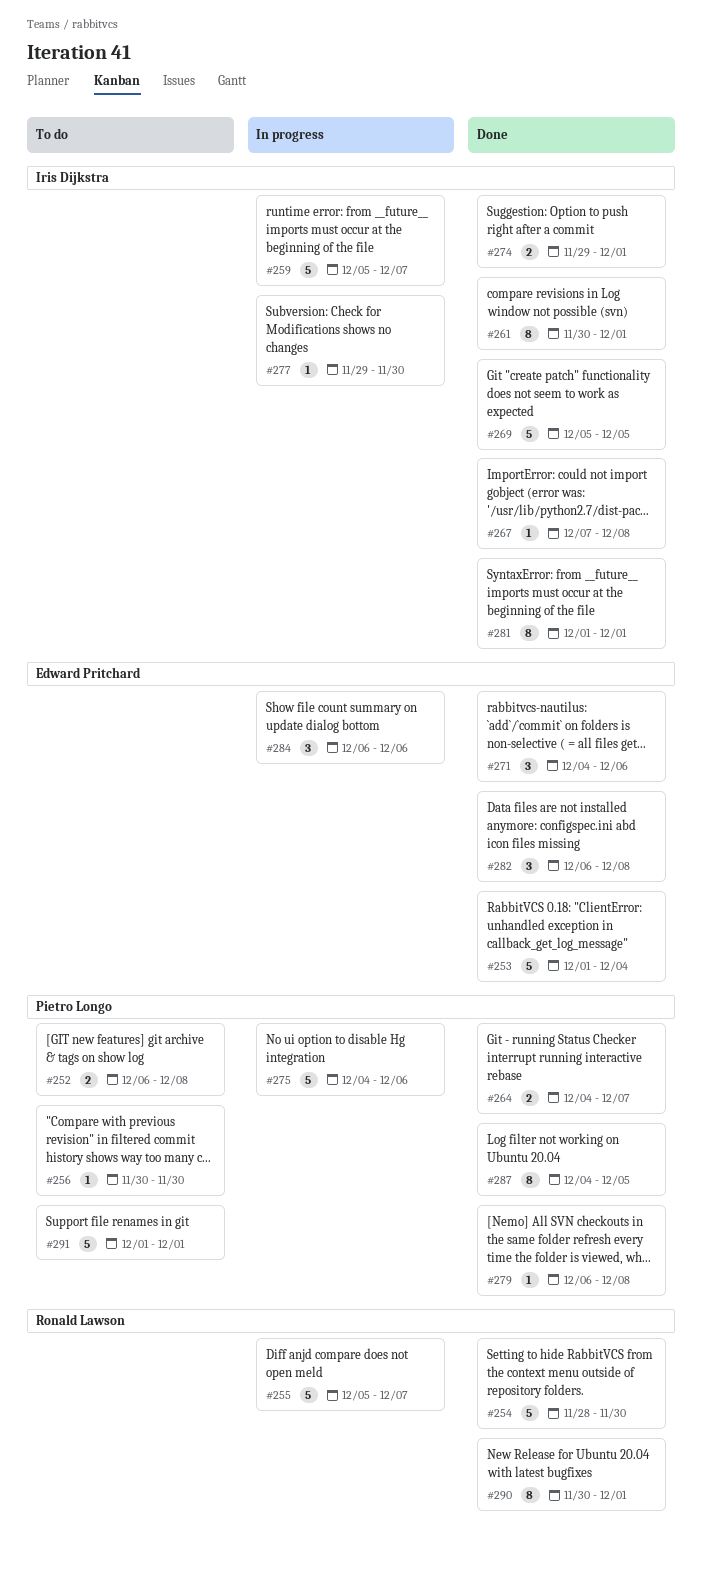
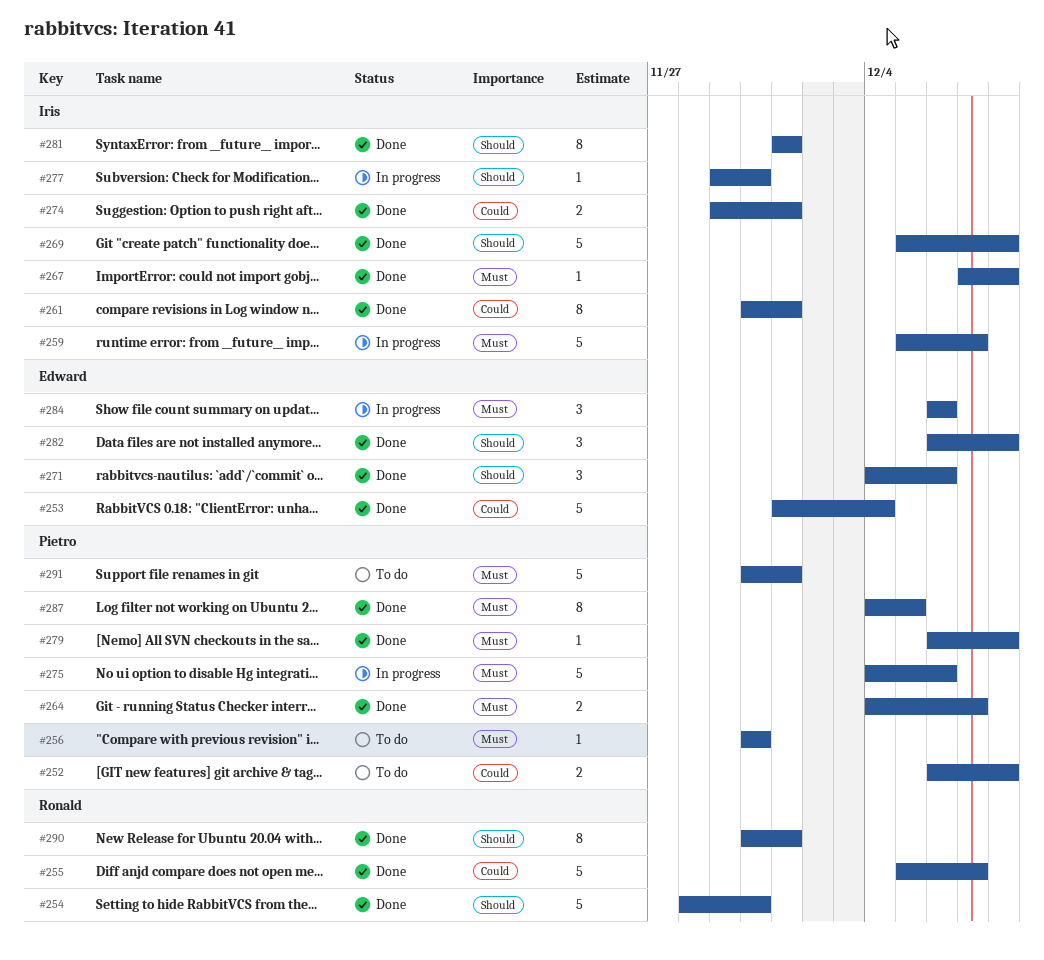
#255, status: In progress -> Done
#269, due: Dec 5 -> Dec 8
#291, start: Dec 1 -> Nov 30

